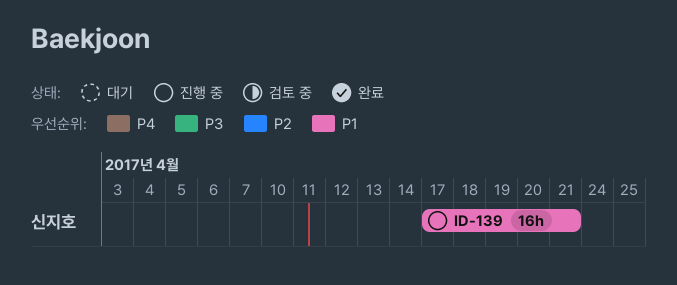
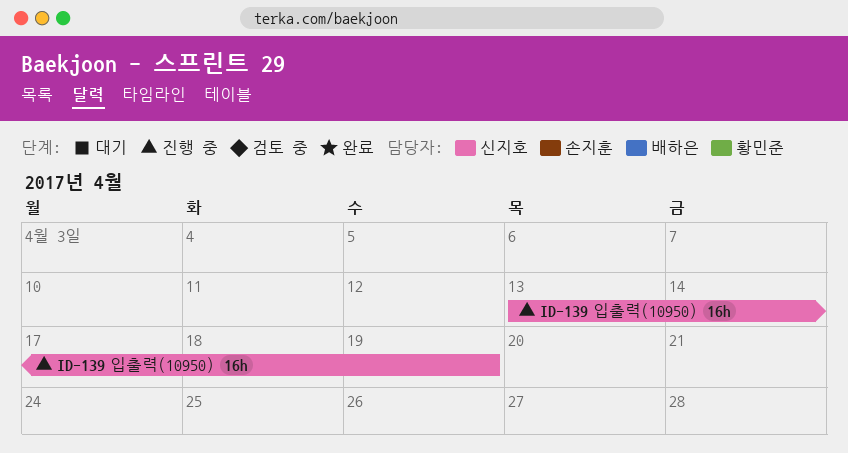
ID-139, start: Apr 17 -> Apr 13
ID-139, due: Apr 21 -> Apr 19

